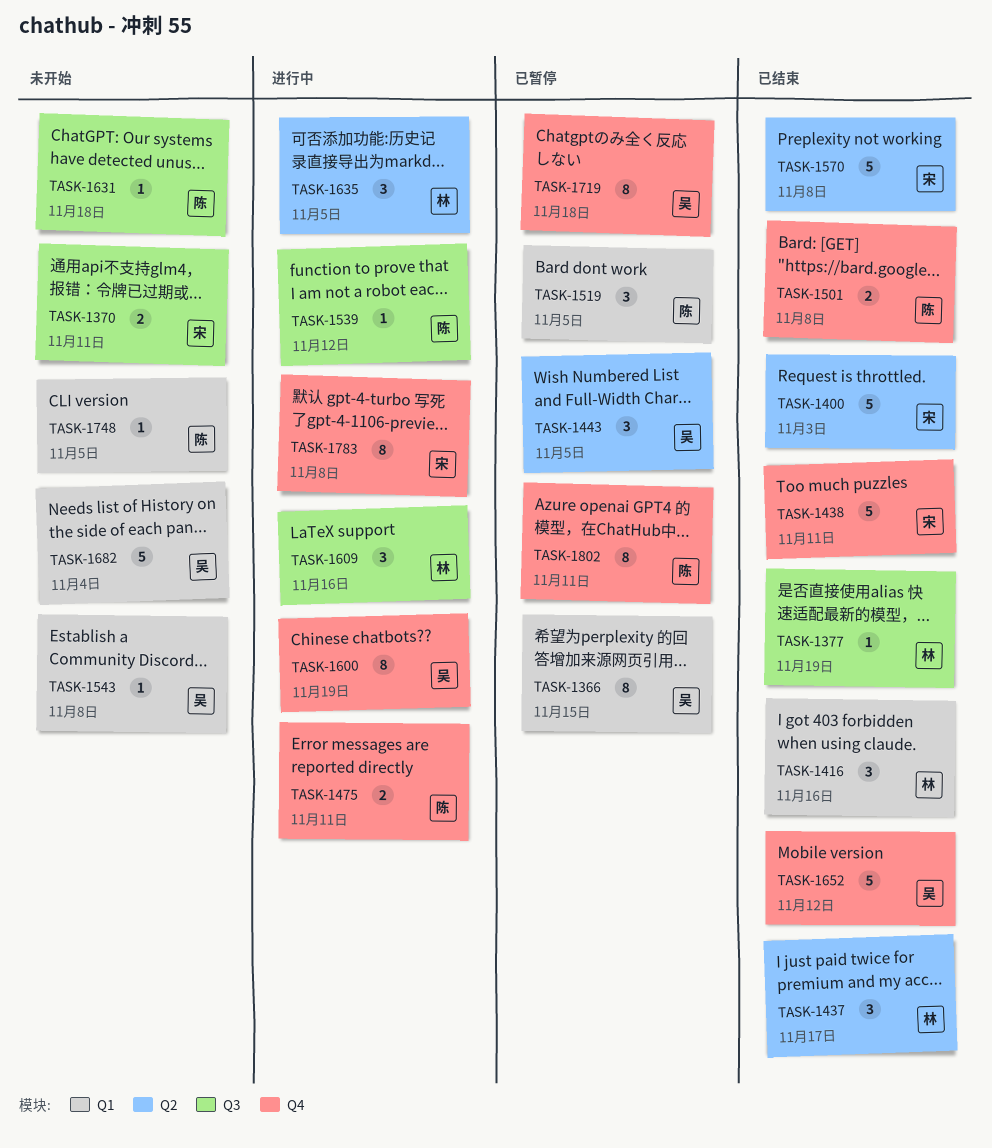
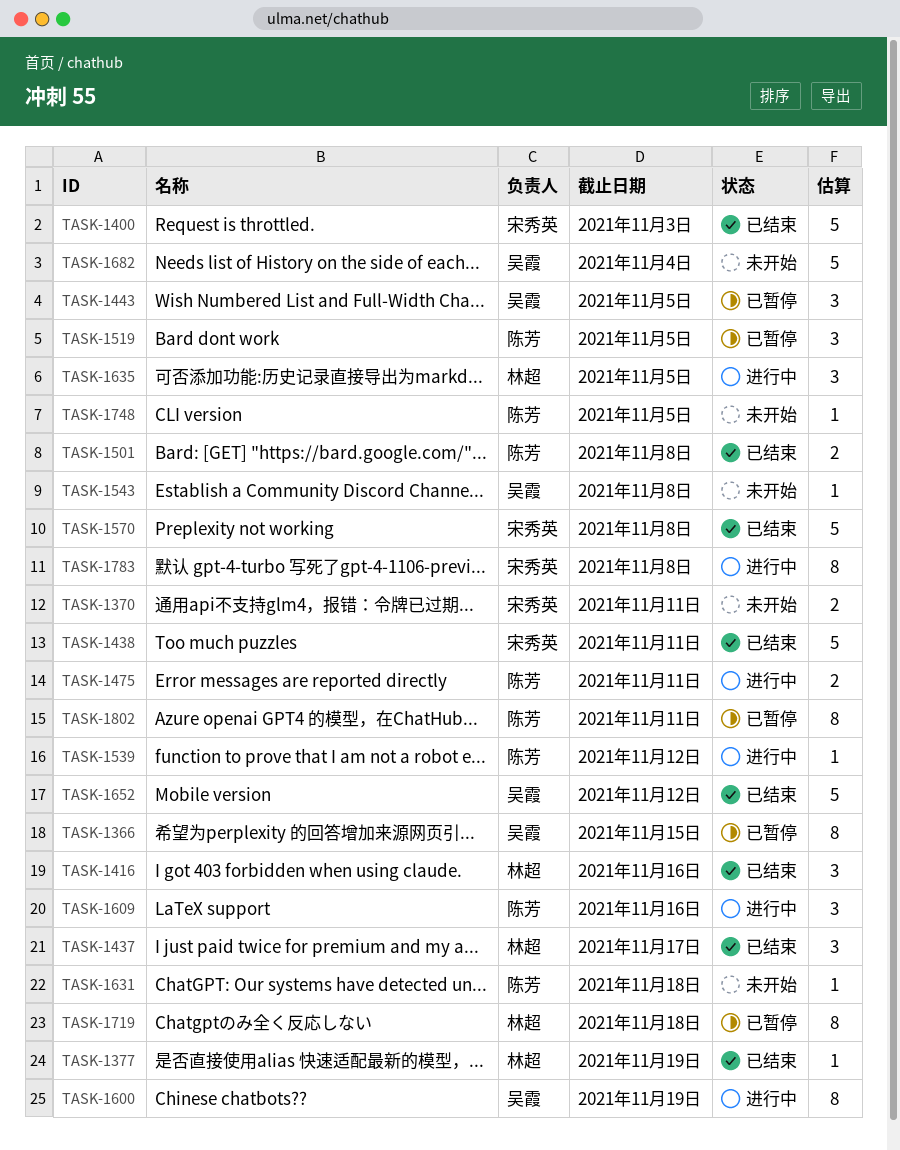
TASK-1609, owner: 林超 -> 陈芳
TASK-1719, owner: 吴霞 -> 林超

